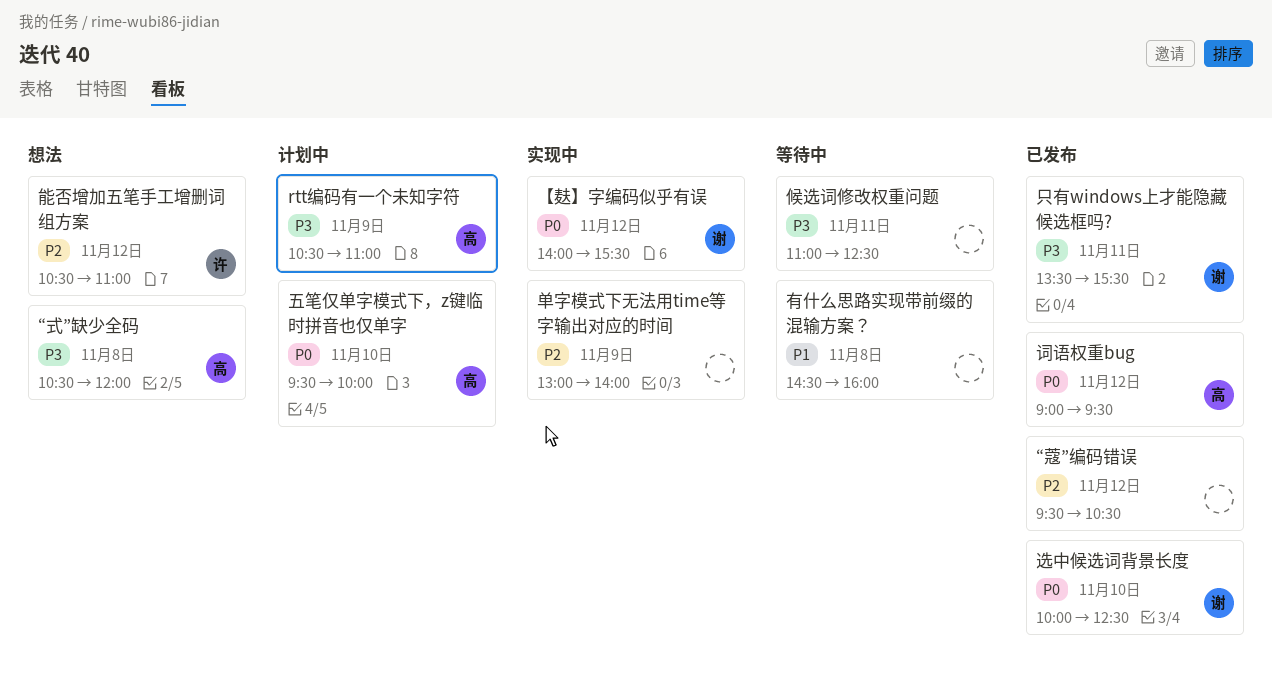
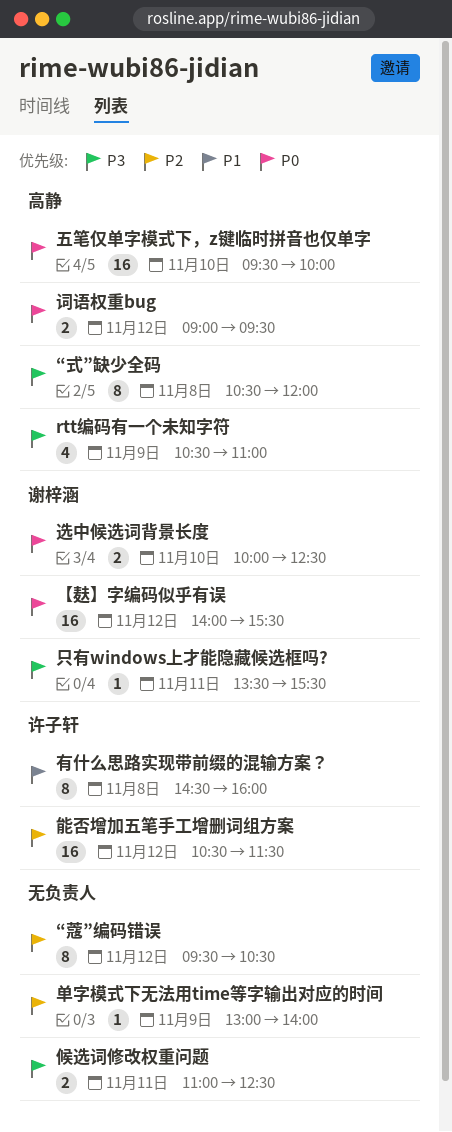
有什么思路实现带前缀的混输方案？, owner: none -> 许子轩
能否增加五笔手工增删词组方案, ends: 11:00 -> 11:30

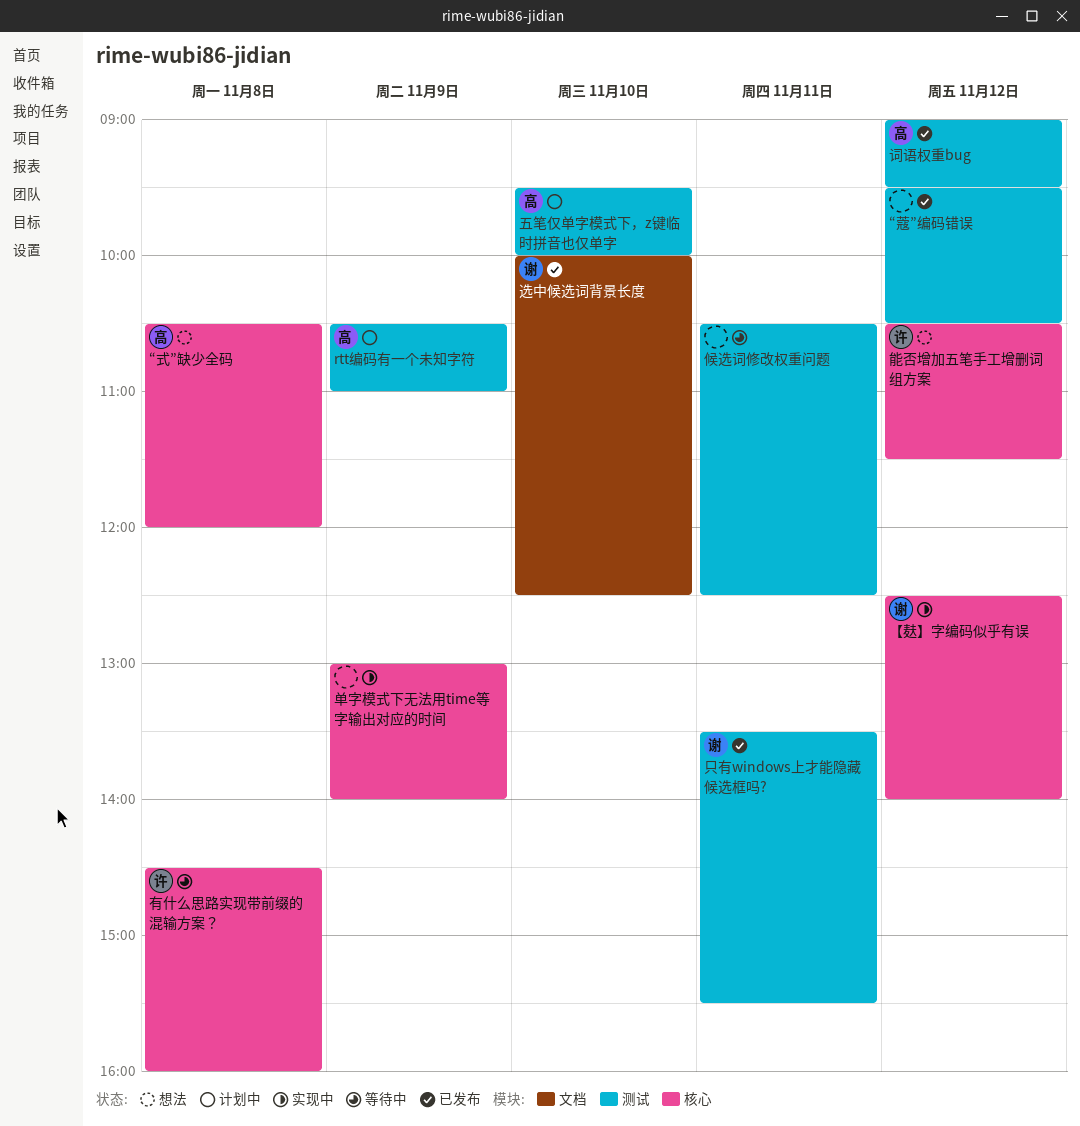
【麸】字编码似乎有误, begins: 14:00 -> 12:30
【麸】字编码似乎有误, ends: 15:30 -> 14:00
候选词修改权重问题, begins: 11:00 -> 10:30

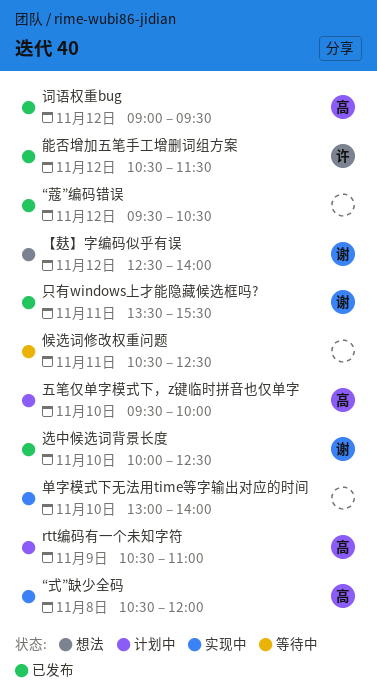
“式”缺少全码, status: 想法 -> 实现中
【麸】字编码似乎有误, status: 实现中 -> 想法
单字模式下无法用time等字输出对应的时间, day: Nov 9 -> Nov 10
有什么思路实现带前缀的混输方案？: present -> none
能否增加五笔手工增删词组方案, status: 想法 -> 已发布

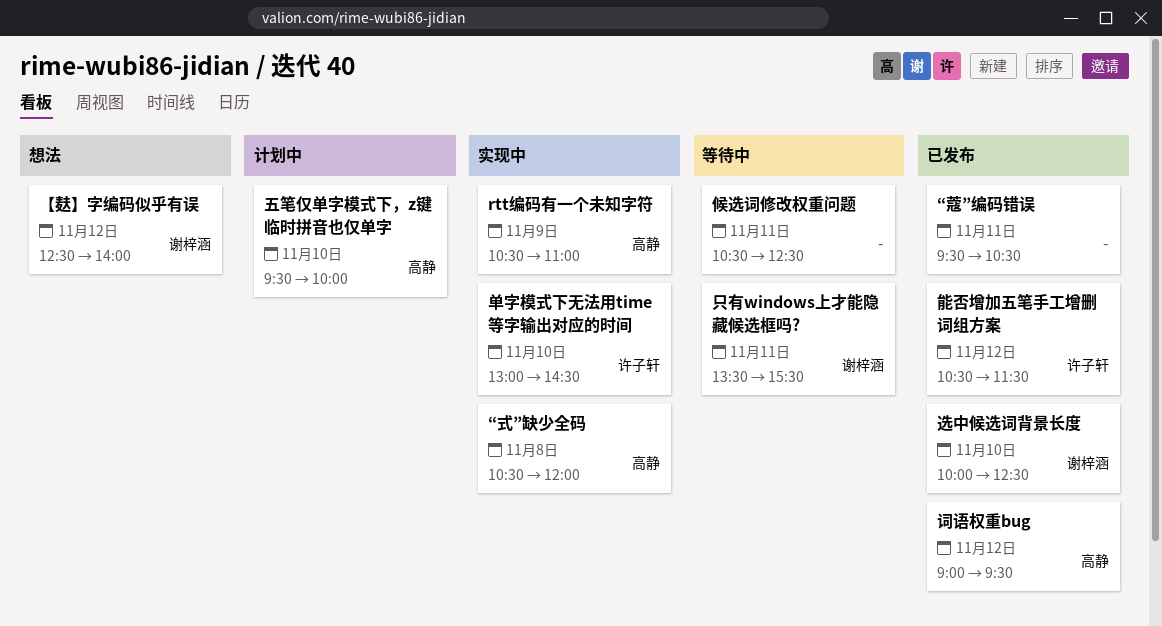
rtt编码有一个未知字符, status: 计划中 -> 实现中
“蔻”编码错误, day: Nov 12 -> Nov 11
单字模式下无法用time等字输出对应的时间, owner: none -> 许子轩
单字模式下无法用time等字输出对应的时间, ends: 14:00 -> 14:30
只有windows上才能隐藏候选框吗?, status: 已发布 -> 等待中

